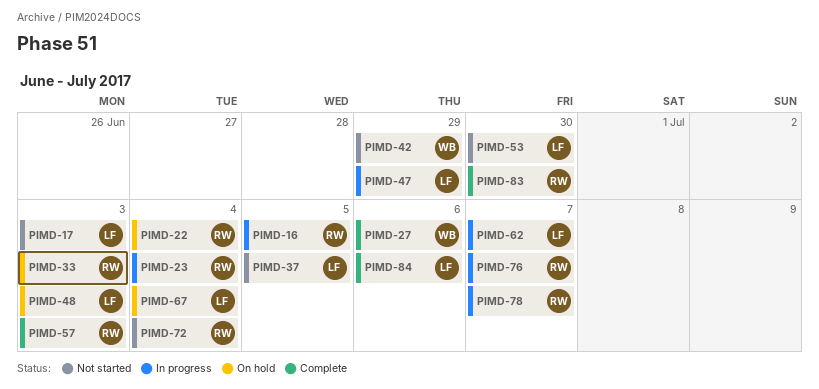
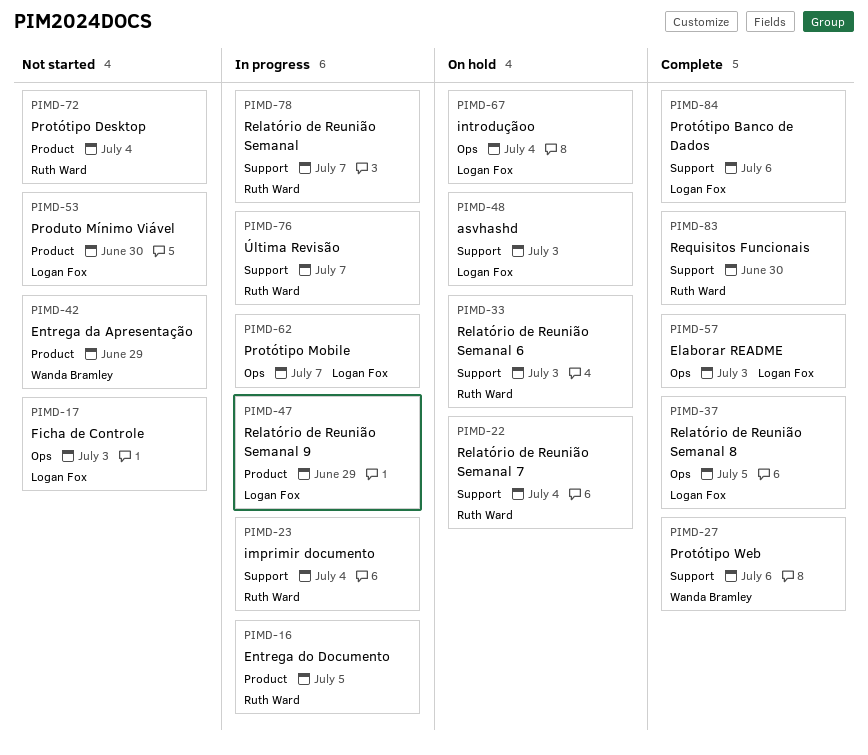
PIMD-37, status: Not started -> Complete
PIMD-57, owner: Ruth Ward -> Logan Fox

